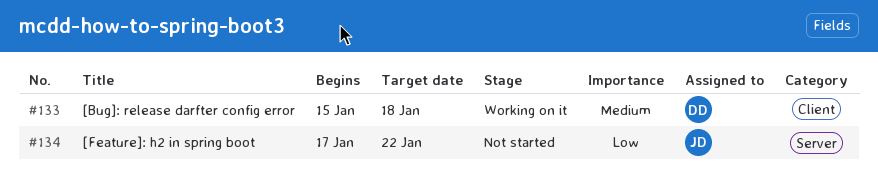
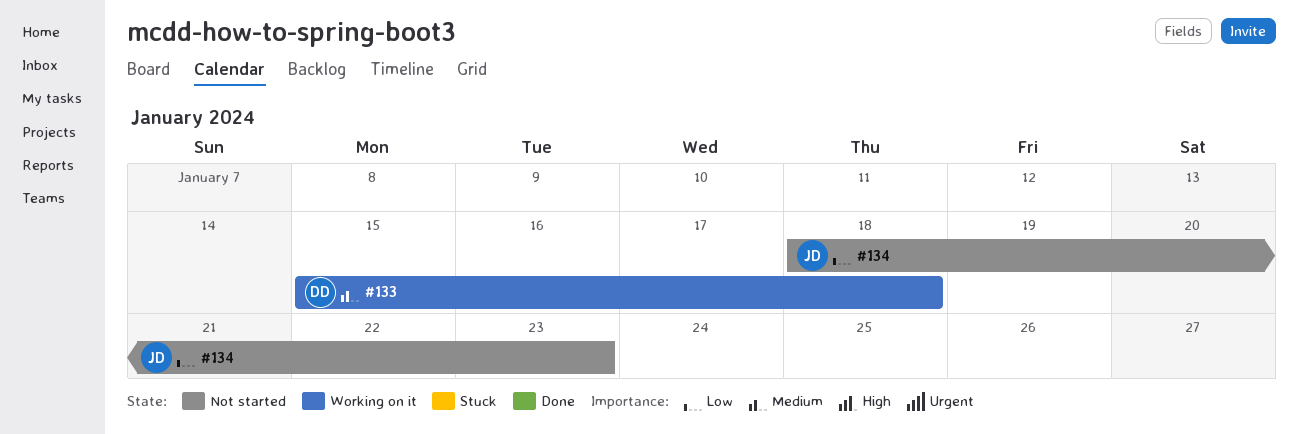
#134, start: Jan 17 -> Jan 18
#134, due: Jan 22 -> Jan 23

